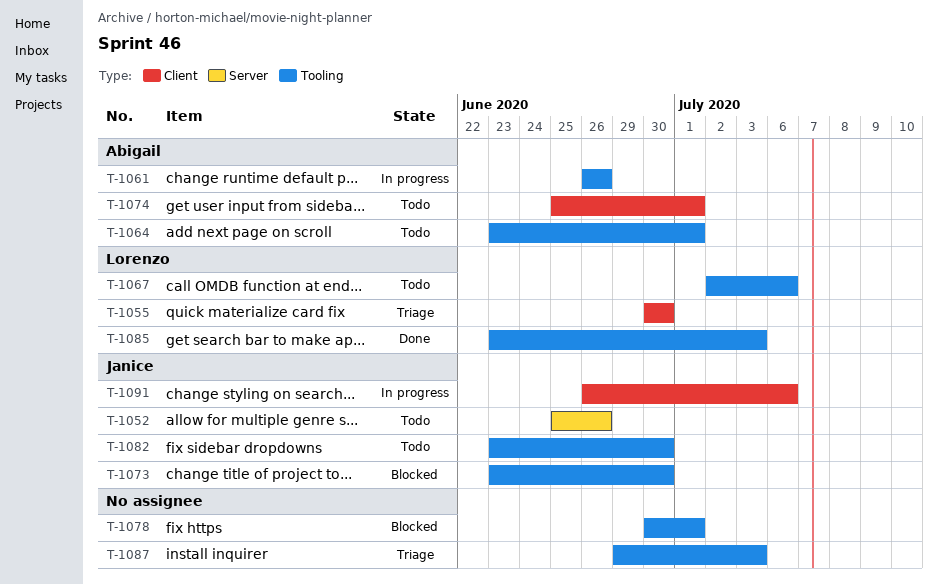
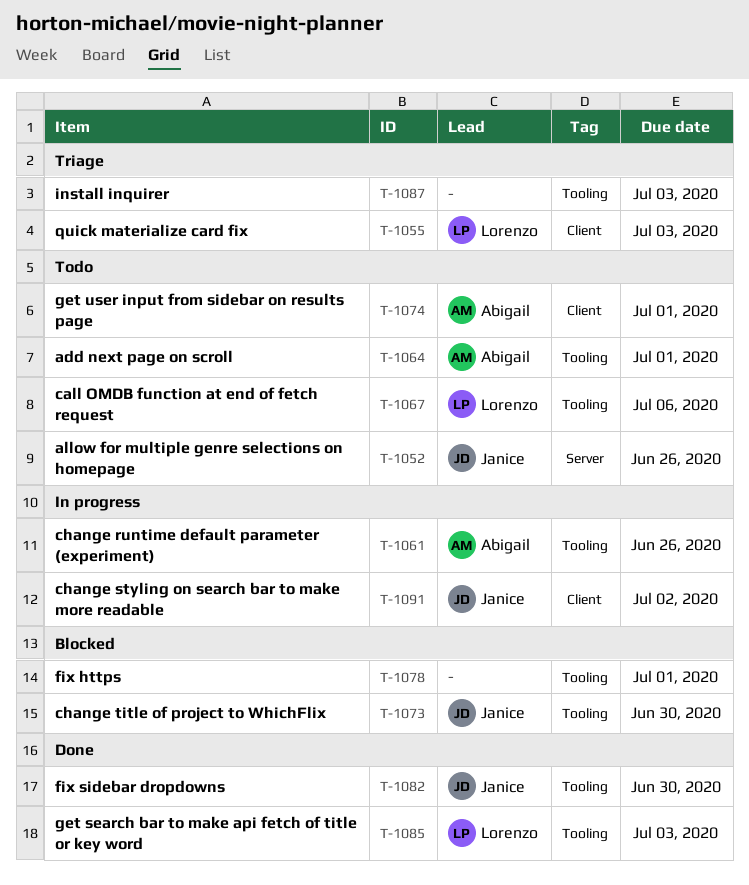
T-1055, due: Jun 30 -> Jul 3
T-1082, status: Todo -> Done
T-1091, due: Jul 6 -> Jul 2

